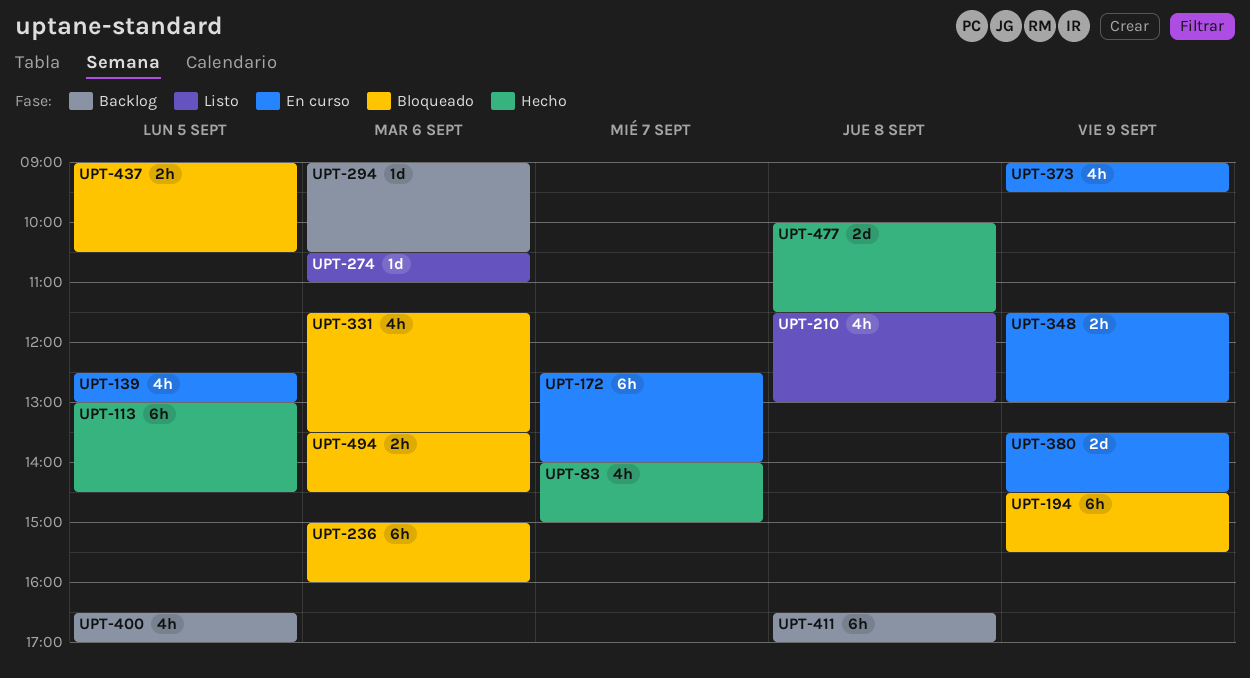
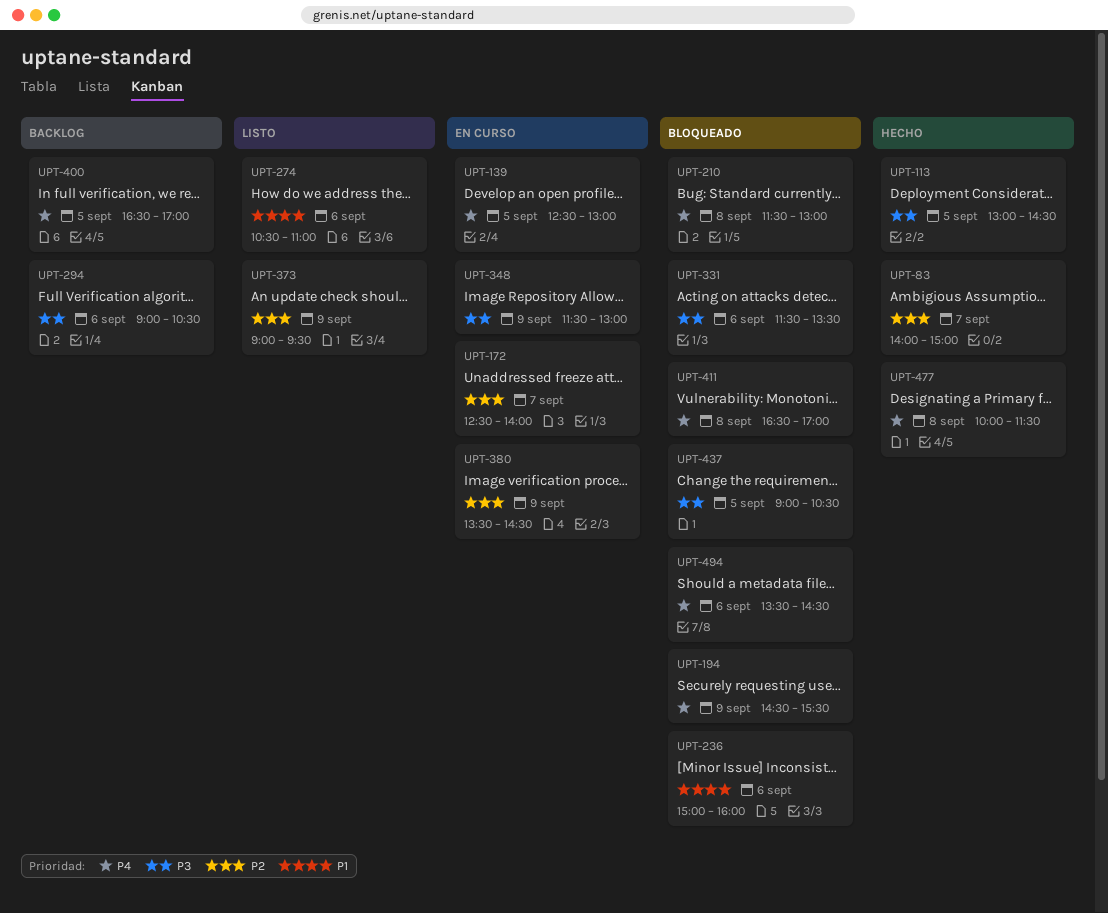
UPT-210, status: Listo -> Bloqueado
UPT-373, status: En curso -> Listo
UPT-411, status: Backlog -> Bloqueado

